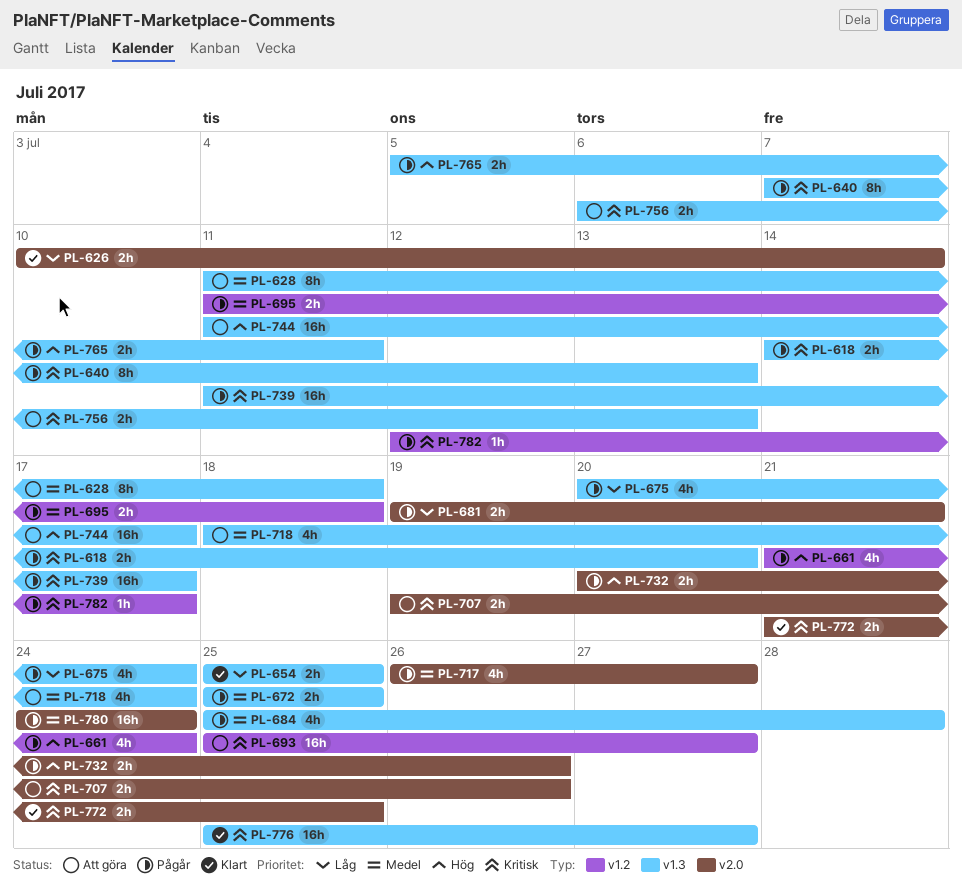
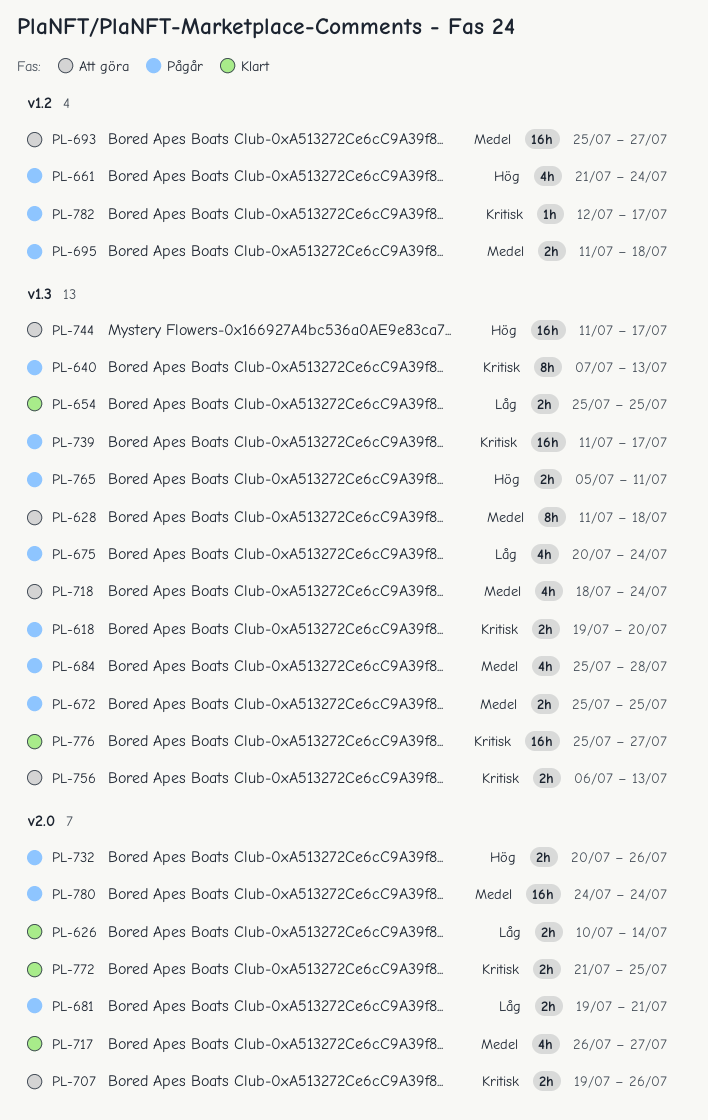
PL-618, start: Jul 14 -> Jul 19
PL-693, priority: Kritisk -> Medel
PL-717, status: Pågår -> Klart

